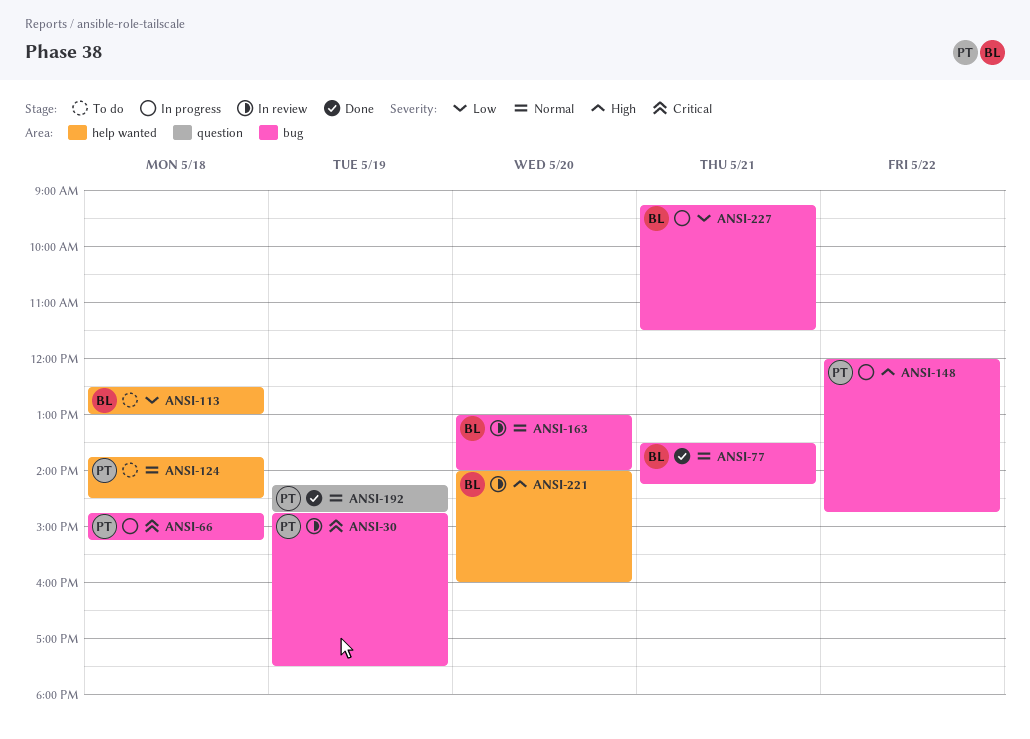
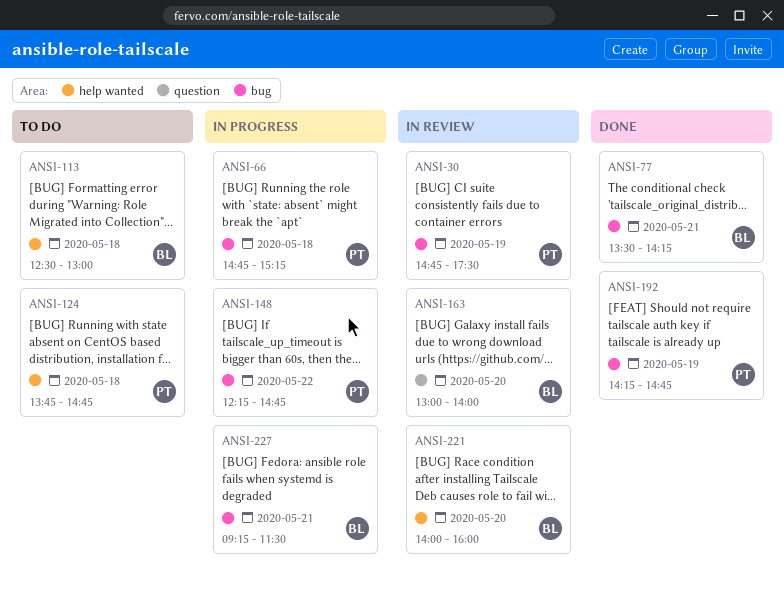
ANSI-124, ends: 14:30 -> 14:45
ANSI-148, begins: 12:00 -> 12:15
ANSI-163, label: bug -> question
ANSI-192, label: question -> bug

